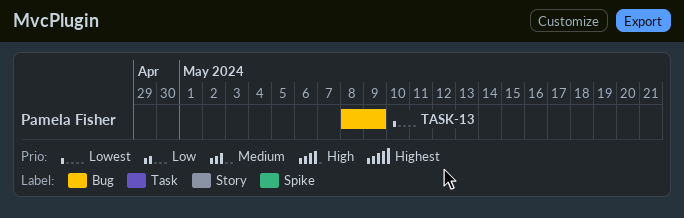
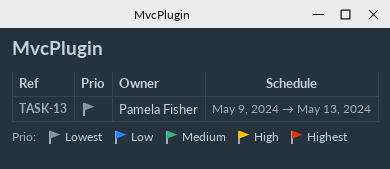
TASK-13, start: May 8 -> May 9
TASK-13, due: May 9 -> May 13

